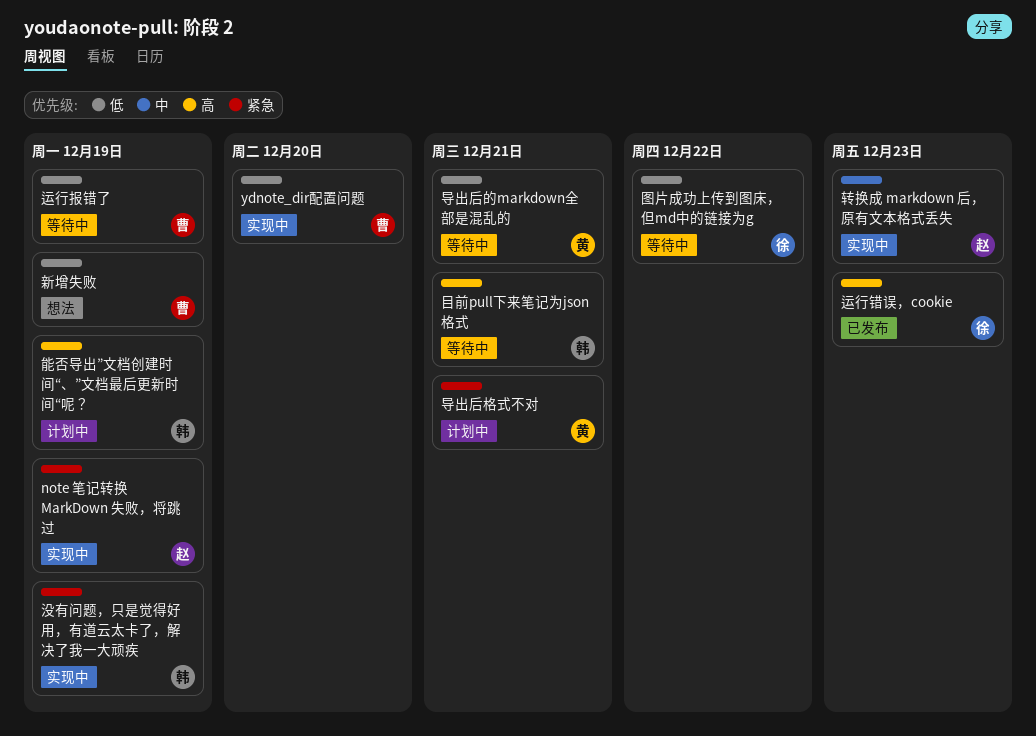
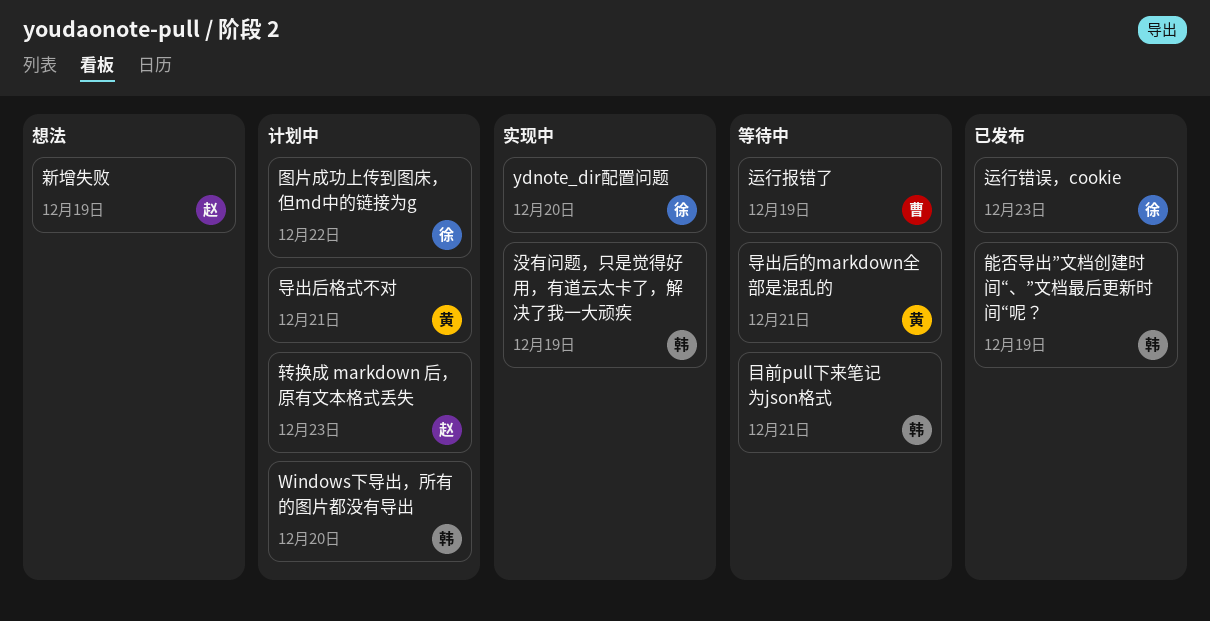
note 笔记转换 MarkDown 失败，将跳过: present -> none
Windows下导出，所有的图片都没有导出: none -> present
ydnote_dir配置问题, owner: 曹 -> 徐
图片成功上传到图床，但md中的链接为g, status: 等待中 -> 计划中
新增失败, owner: 曹 -> 赵
能否导出”文档创建时间“、”文档最后更新时间“呢？, status: 计划中 -> 已发布
转换成 markdown 后，原有文本格式丢失, status: 实现中 -> 计划中

